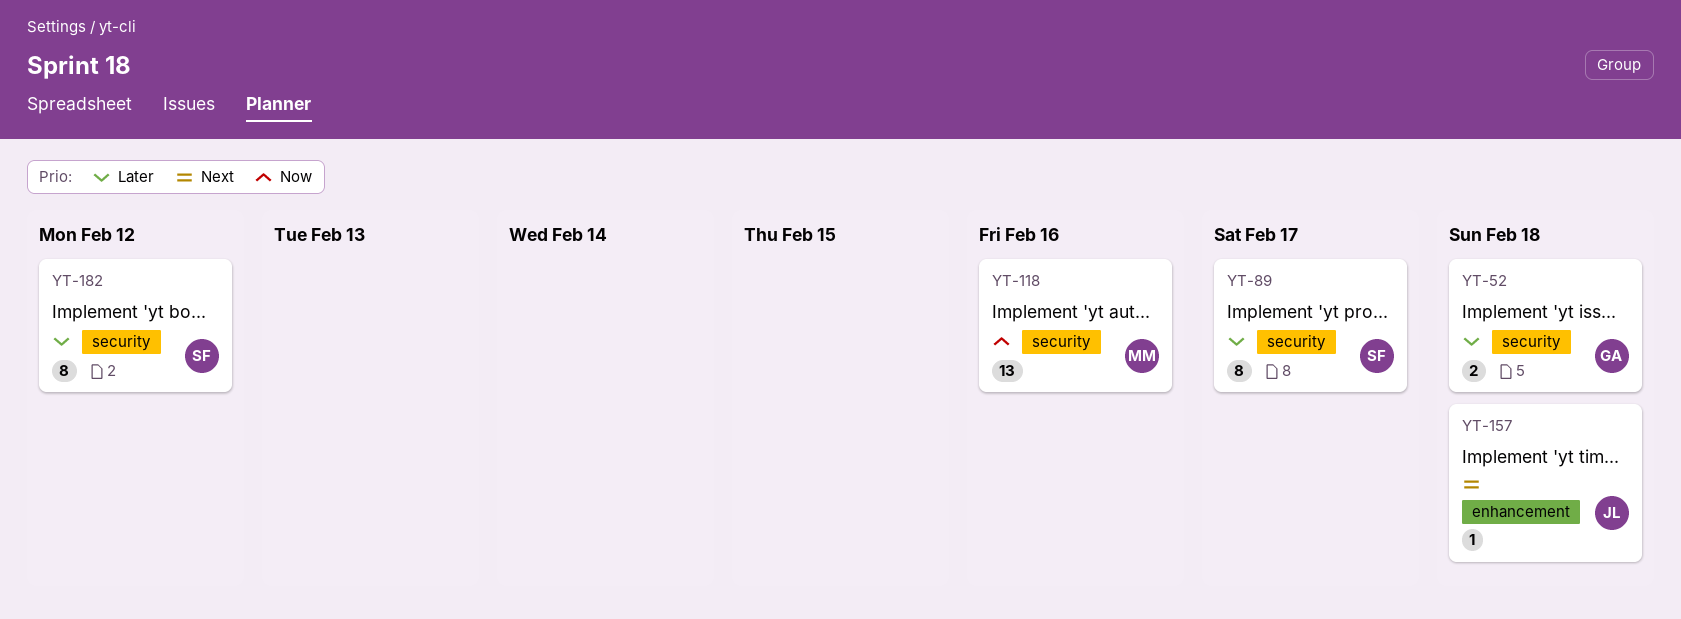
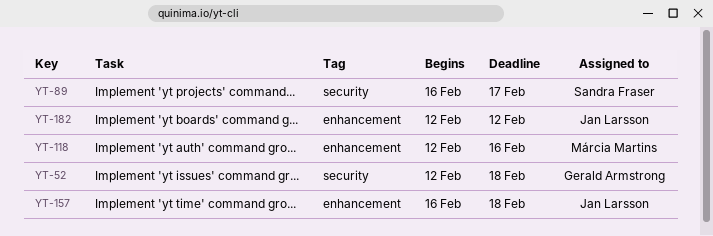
YT-118, label: security -> enhancement
YT-182, owner: Sandra Fraser -> Jan Larsson
YT-182, label: security -> enhancement

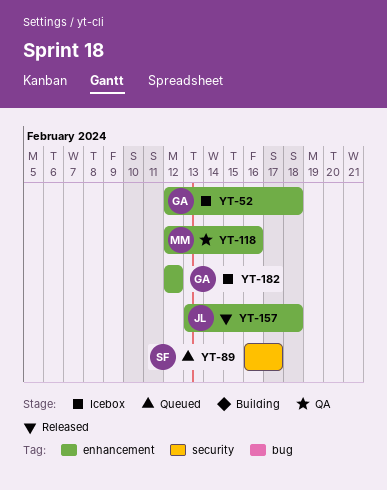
YT-52, label: security -> enhancement
YT-157, start: Feb 16 -> Feb 13
YT-182, owner: Jan Larsson -> Gerald Armstrong

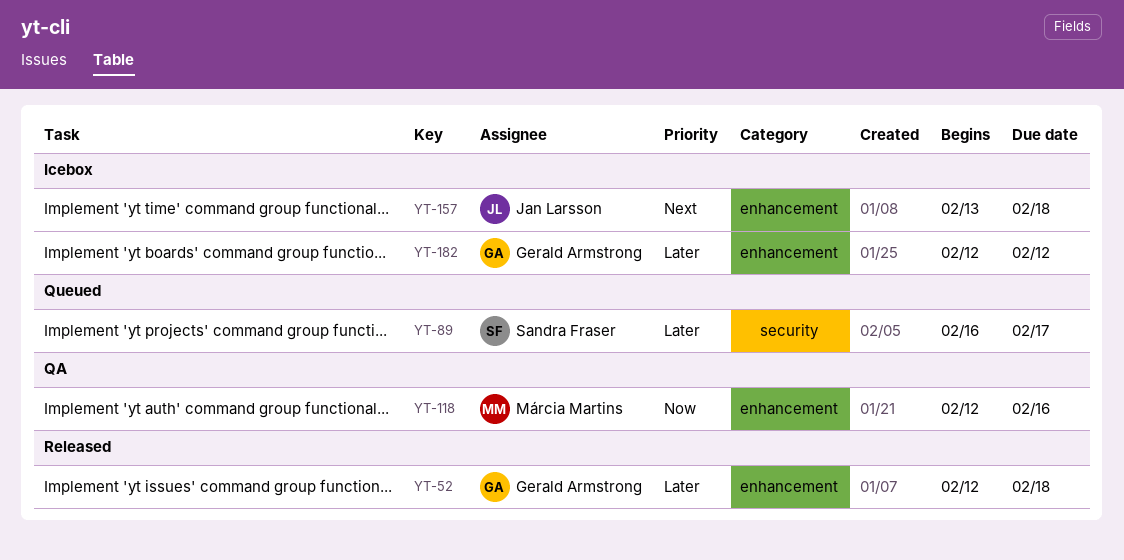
YT-52, status: Icebox -> Released
YT-157, status: Released -> Icebox

